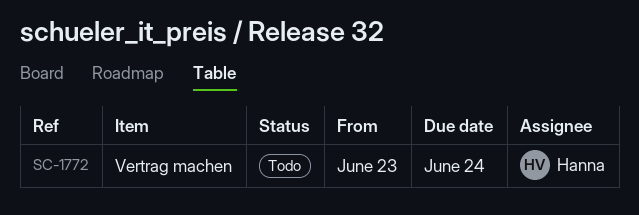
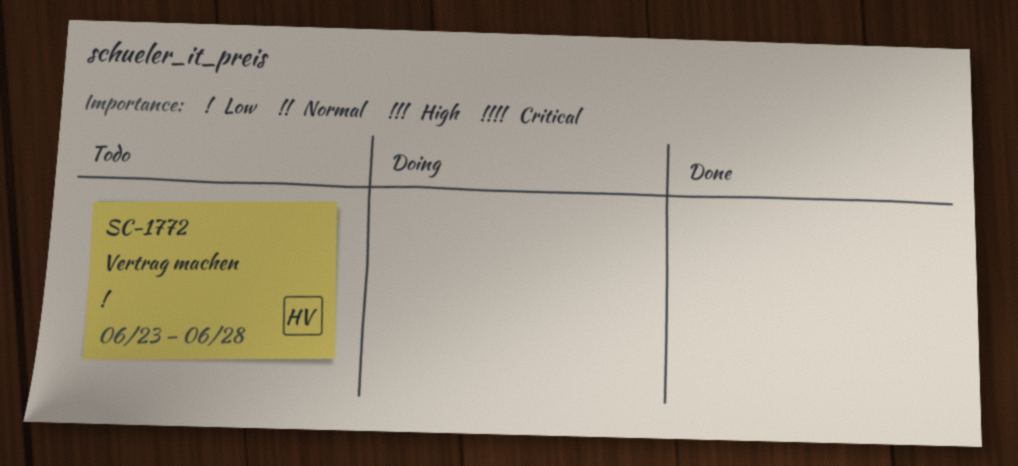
SC-1772, due: Jun 24 -> Jun 28

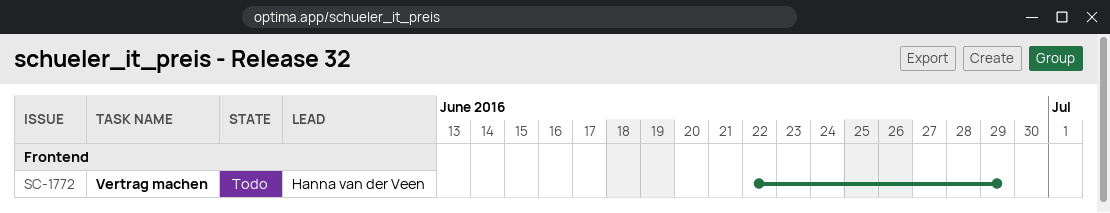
SC-1772, start: Jun 23 -> Jun 22
SC-1772, due: Jun 28 -> Jun 29

